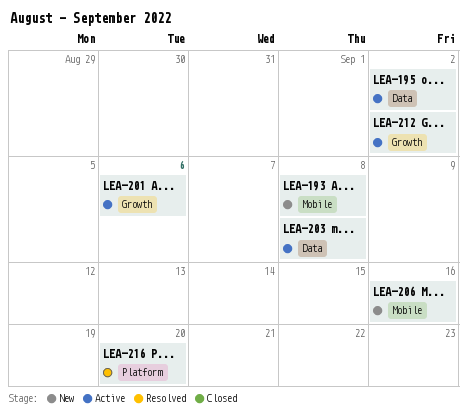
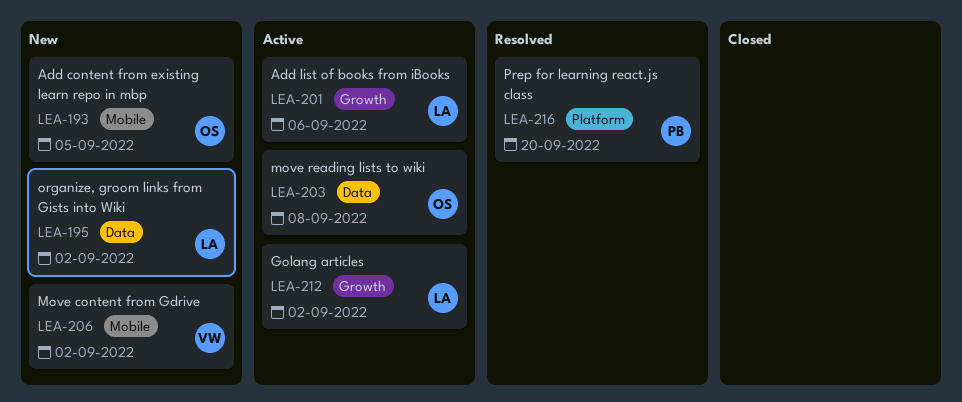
LEA-193, due: Sep 8 -> Sep 5
LEA-195, status: Active -> New
LEA-206, due: Sep 16 -> Sep 2

